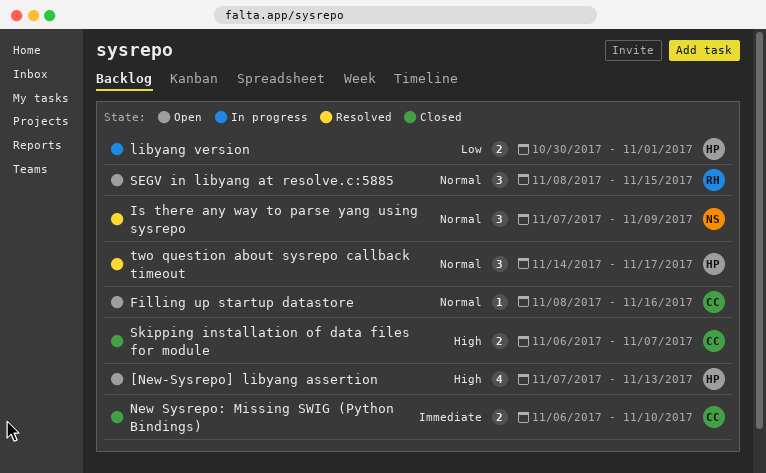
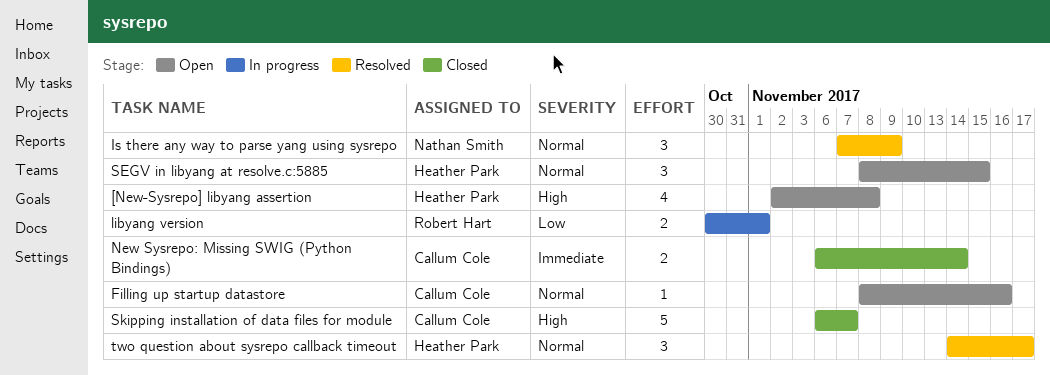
[New-Sysrepo] libyang assertion, start: Nov 7 -> Nov 2
[New-Sysrepo] libyang assertion, due: Nov 13 -> Nov 8
libyang version, owner: Heather Park -> Robert Hart
New Sysrepo: Missing SWIG (Python Bindings), due: Nov 10 -> Nov 14
SEGV in libyang at resolve.c:5885, owner: Robert Hart -> Heather Park
Skipping installation of data files for module, estimate: 2 -> 5

